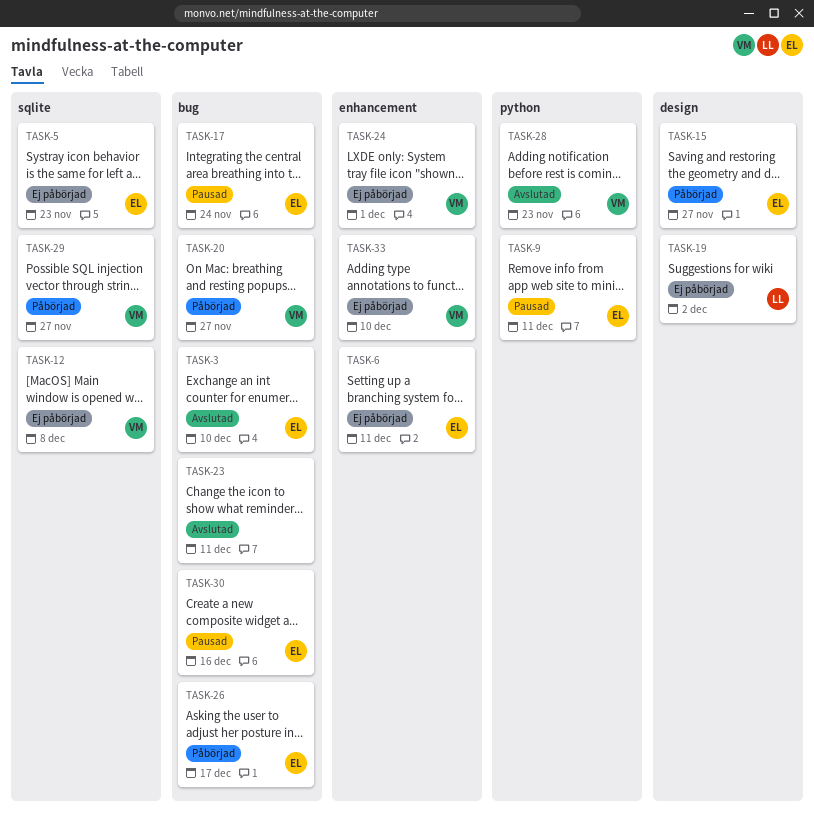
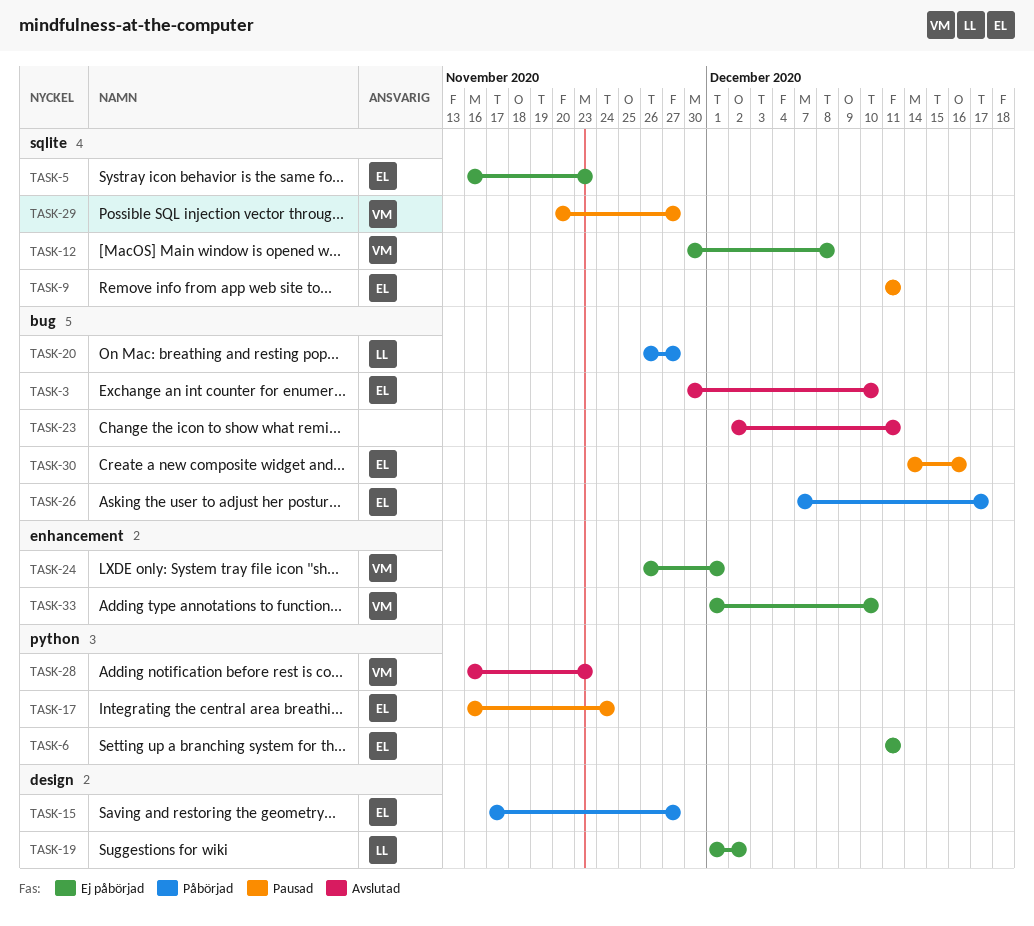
TASK-6, label: enhancement -> python
TASK-9, label: python -> sqlite
TASK-17, label: bug -> python
TASK-20, owner: VM -> LL
TASK-29, status: Påbörjad -> Pausad

